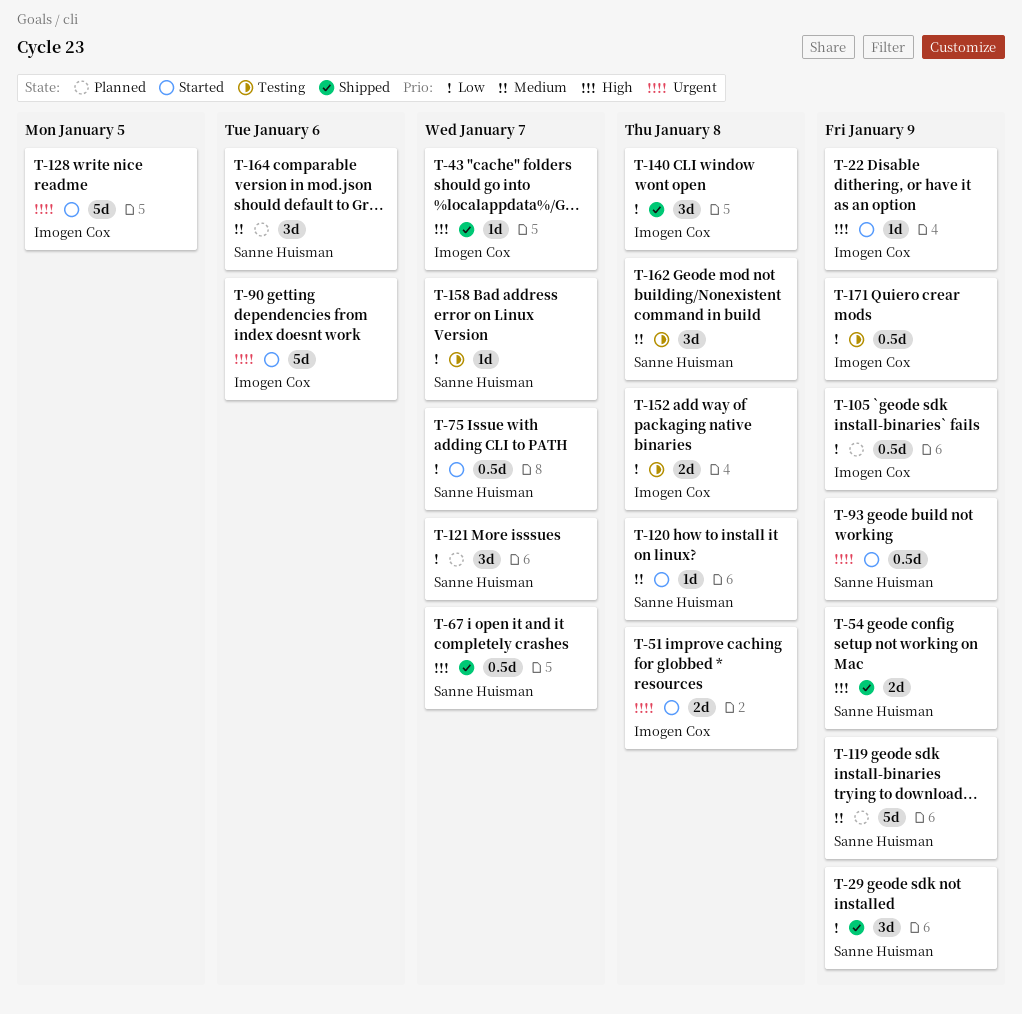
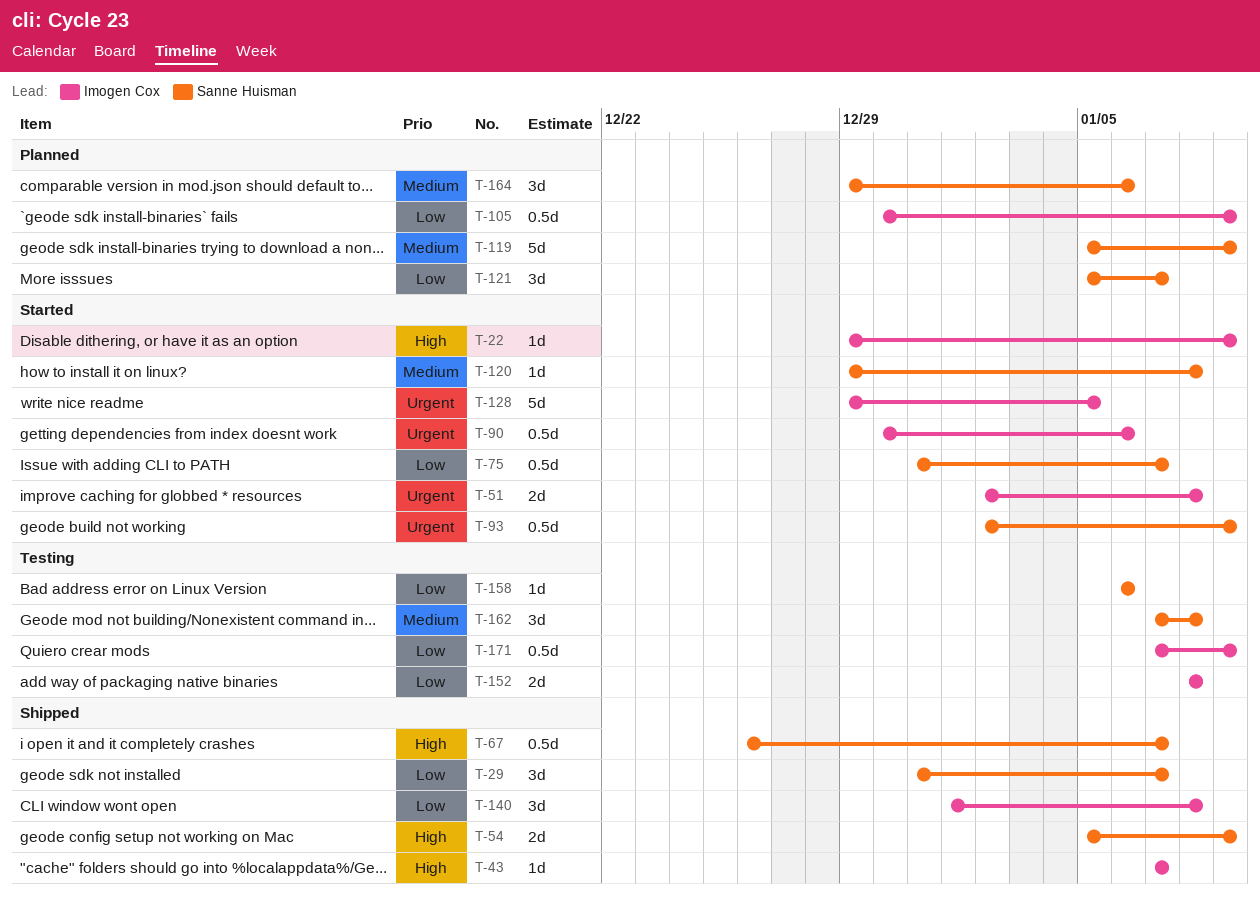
T-29, due: Jan 9 -> Jan 7
T-90, estimate: 5d -> 0.5d
T-158, due: Jan 7 -> Jan 6

